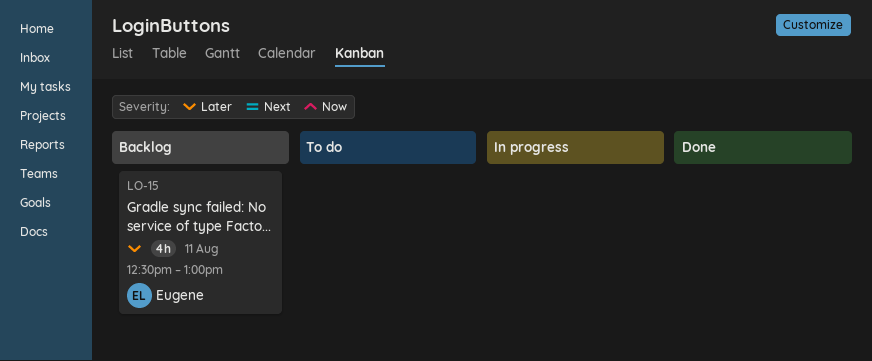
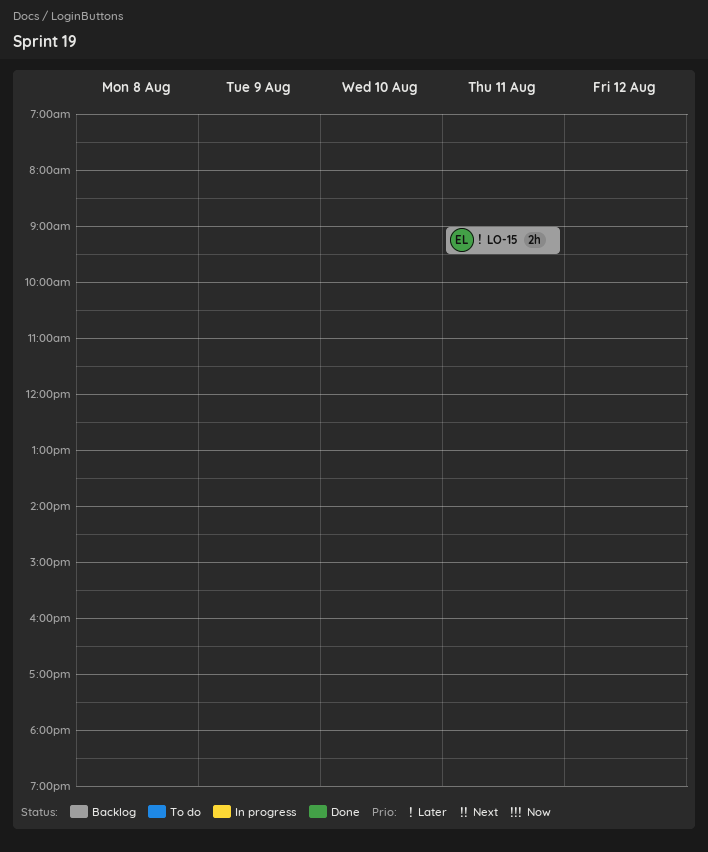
LO-15, estimate: 4h -> 2h
LO-15, begins: 12:30 -> 09:00
LO-15, ends: 13:00 -> 09:30

